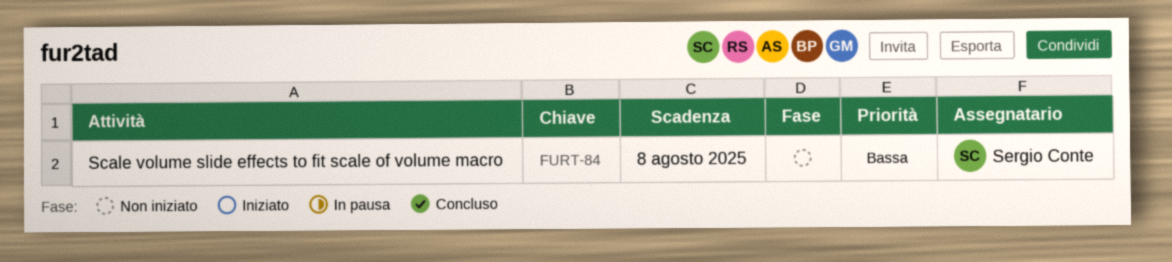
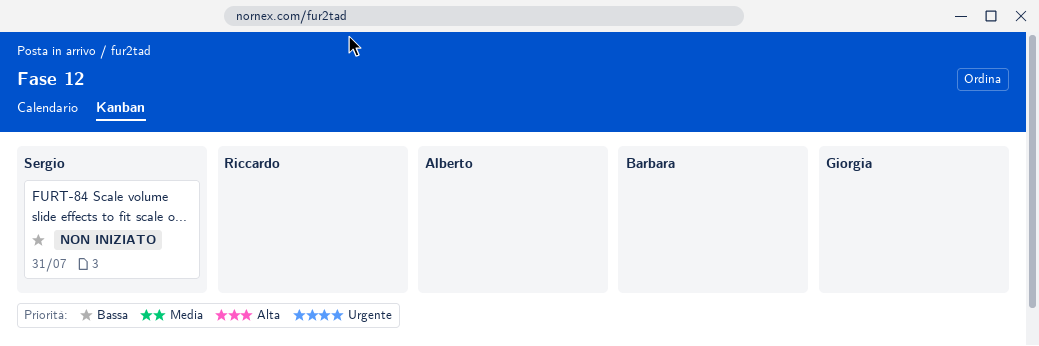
FURT-84, due: Aug 8 -> Jul 31

